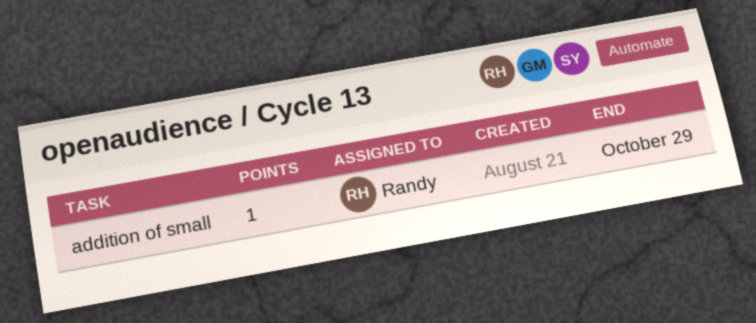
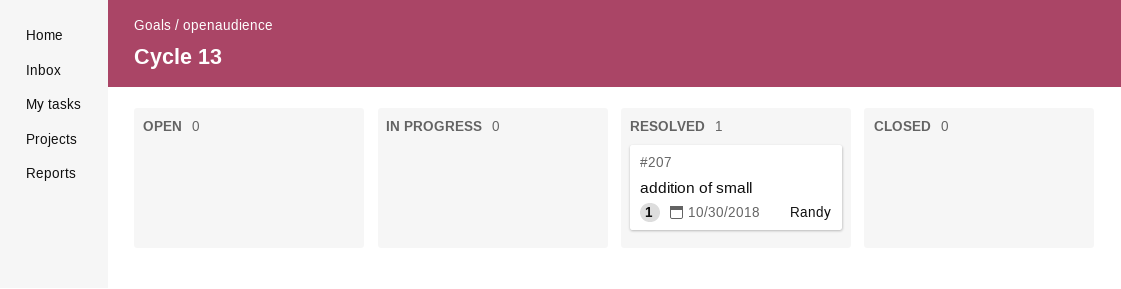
addition of small, due: Oct 29 -> Oct 30

